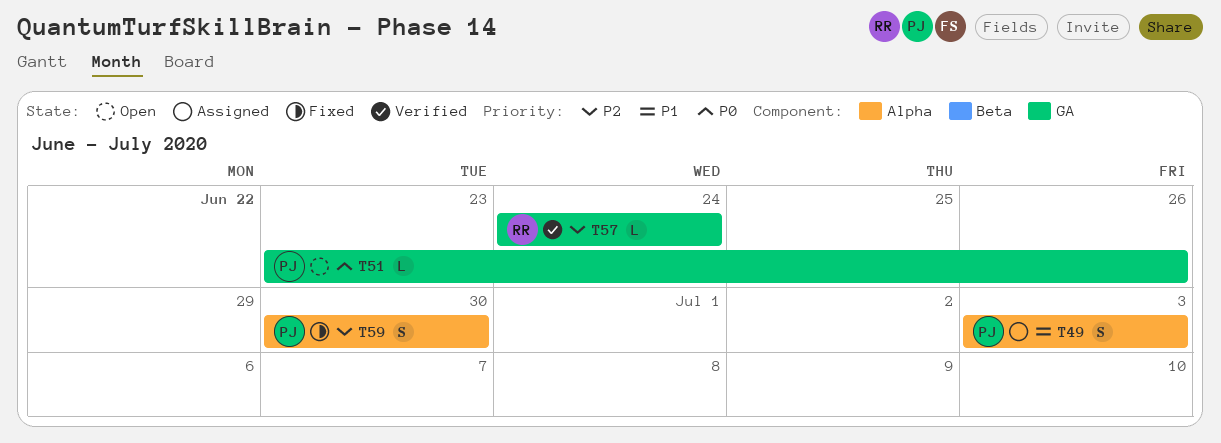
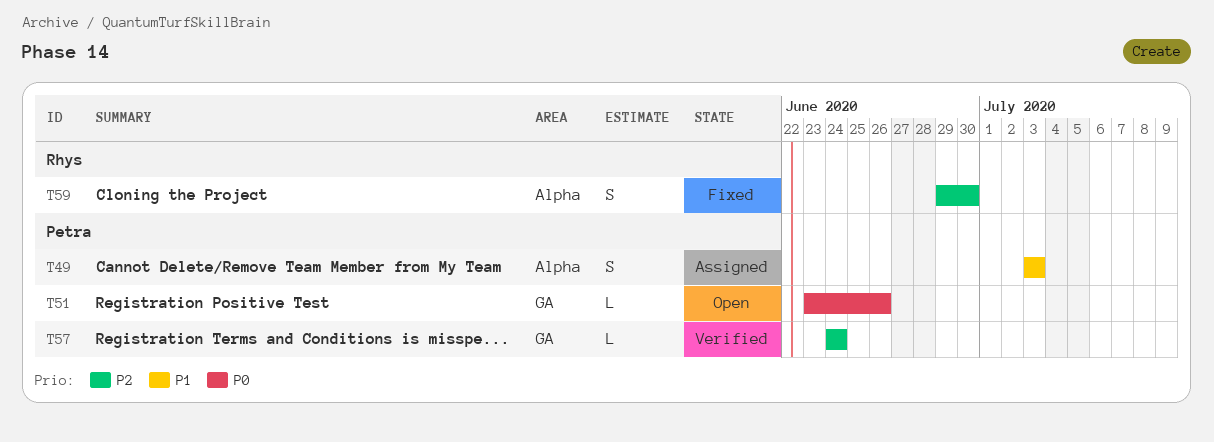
T57, owner: Rhys -> Petra
T59, owner: Petra -> Rhys
T59, start: Jun 30 -> Jun 29

